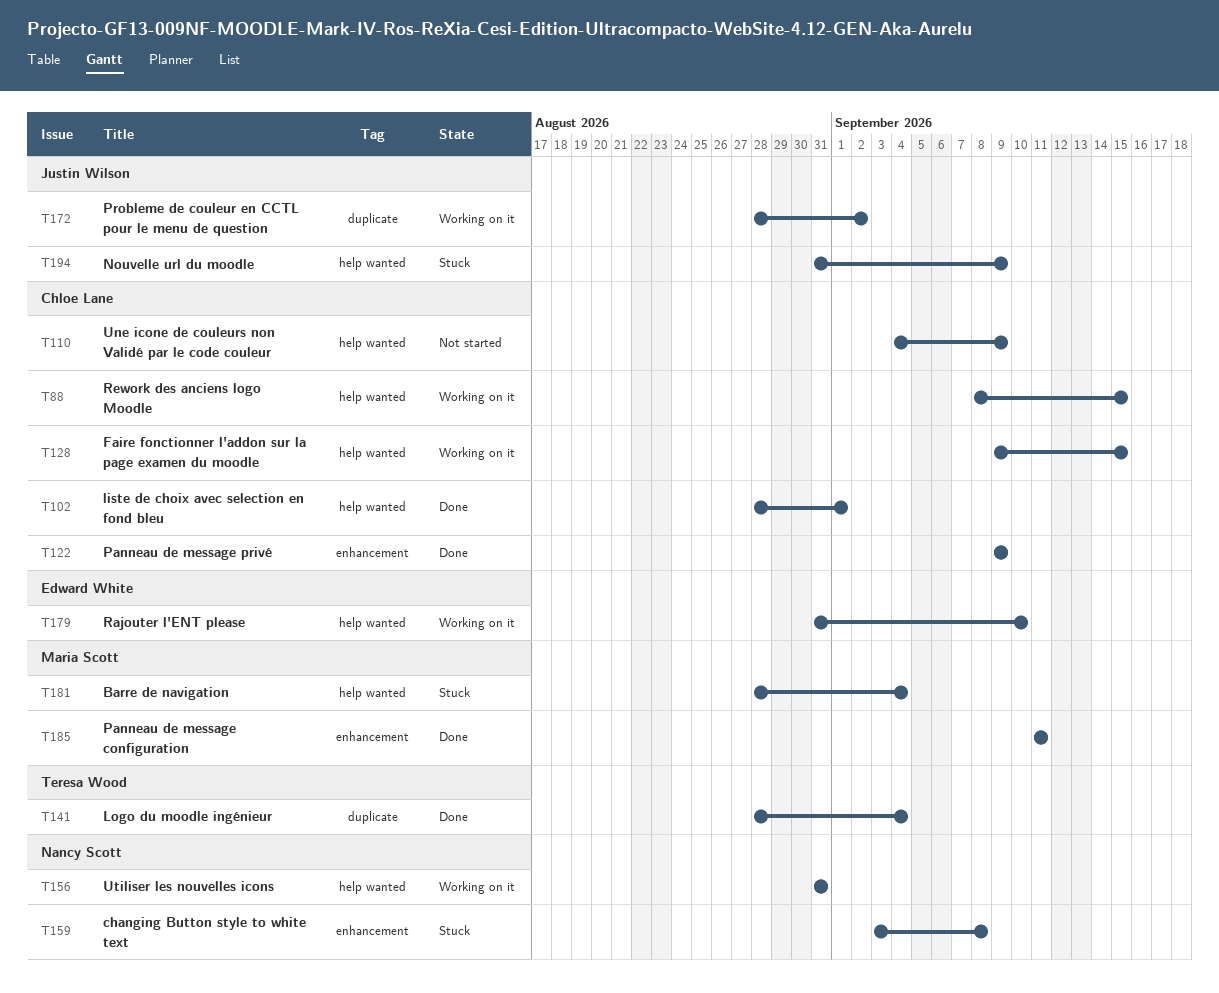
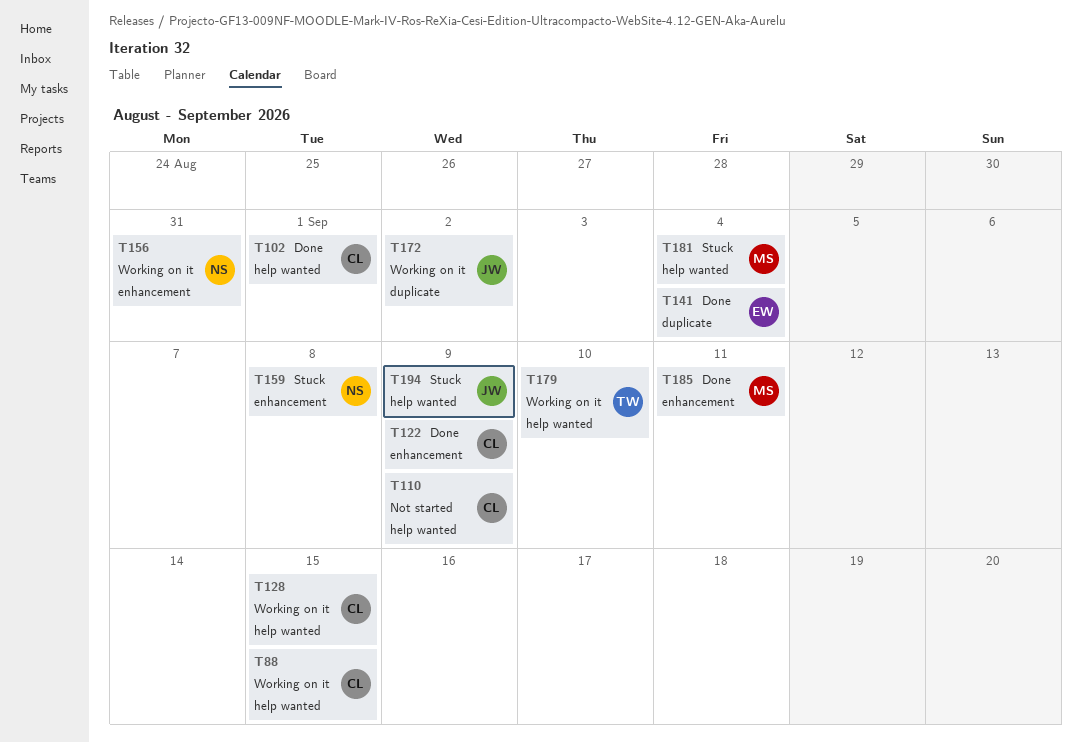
T141, owner: Teresa Wood -> Edward White
T156, label: help wanted -> enhancement
T179, owner: Edward White -> Teresa Wood

